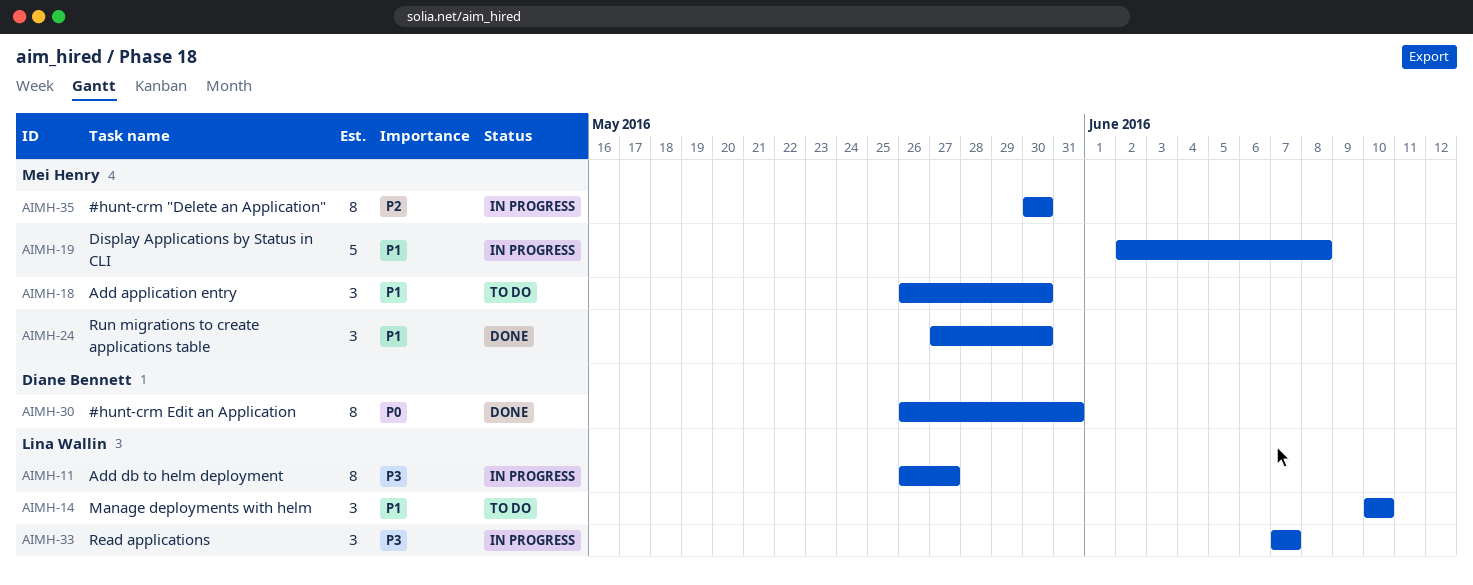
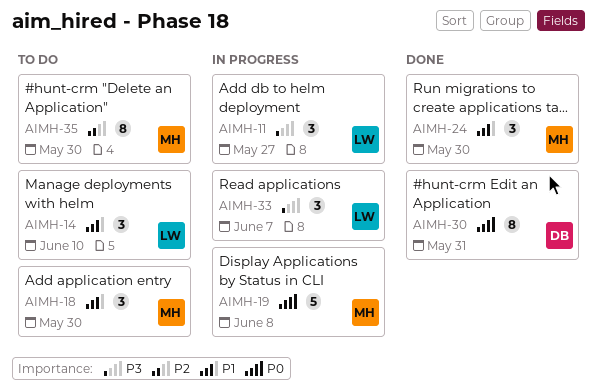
AIMH-11, estimate: 8 -> 3
AIMH-19, priority: P1 -> P0
AIMH-35, status: In progress -> To do

